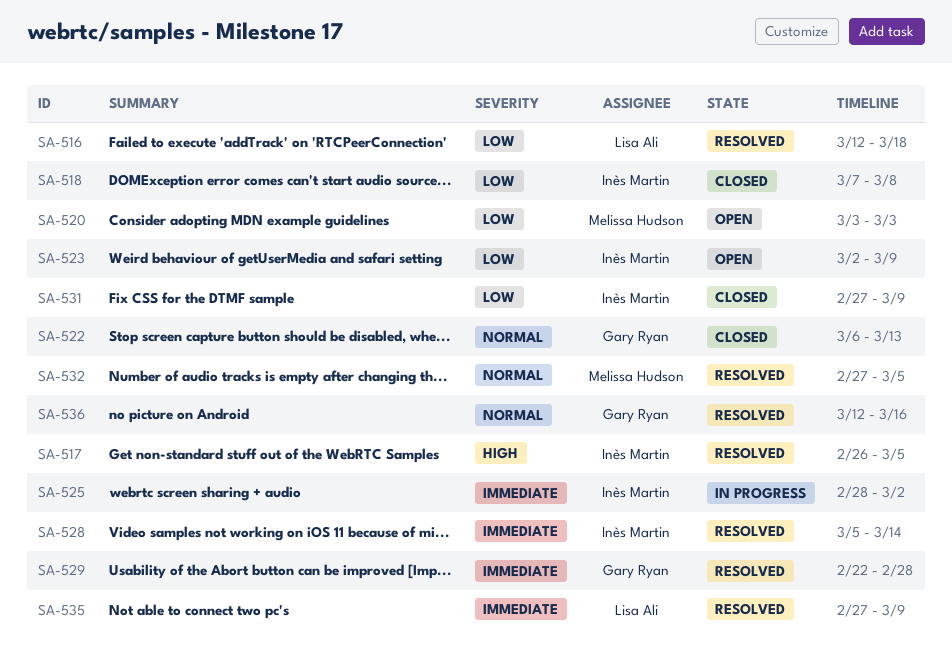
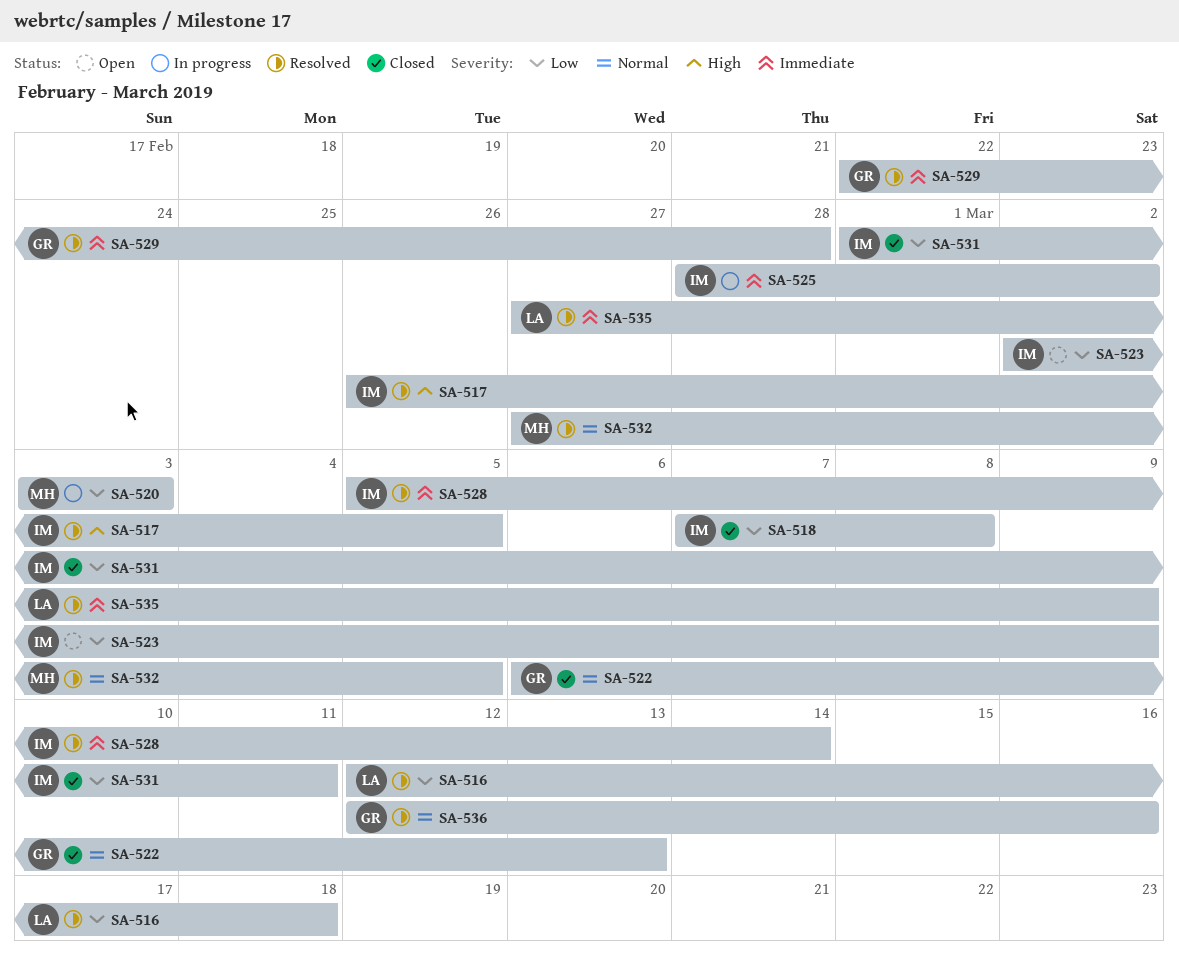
SA-520, status: Open -> In progress
SA-531, start: Feb 27 -> Mar 1
SA-531, due: Mar 9 -> Mar 11

